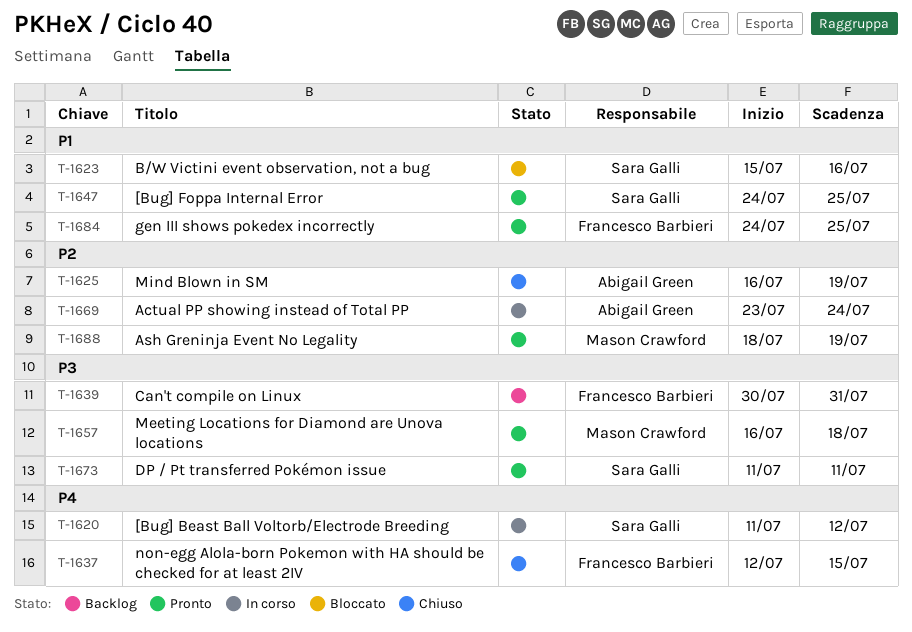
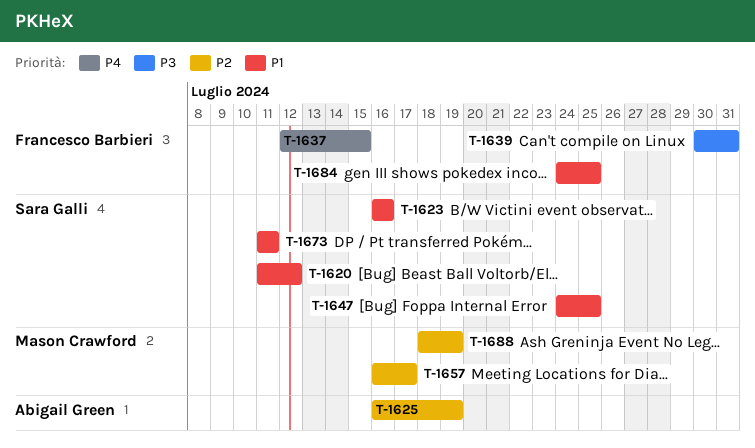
T-1620, priority: P4 -> P1
T-1623, start: Jul 15 -> Jul 16
T-1657, priority: P3 -> P2
T-1657, due: Jul 18 -> Jul 17
T-1669: present -> none
T-1673, priority: P3 -> P1

